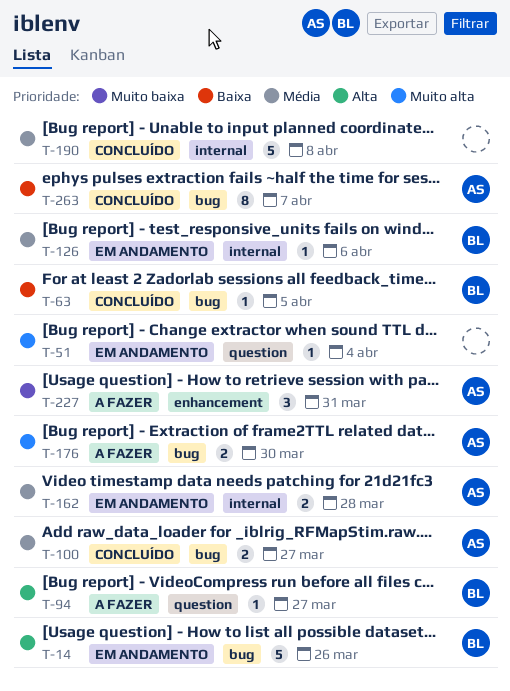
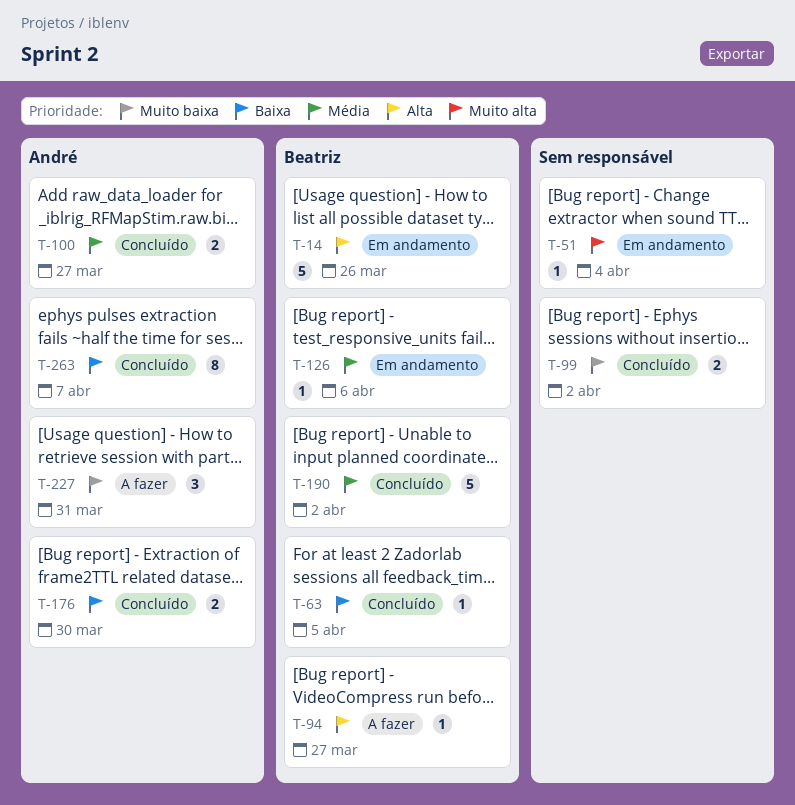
T-99: none -> present
T-162: present -> none
T-176, status: A fazer -> Concluído
T-176, priority: Muito alta -> Baixa
T-190, owner: none -> Beatriz
T-190, due: Apr 8 -> Apr 2

